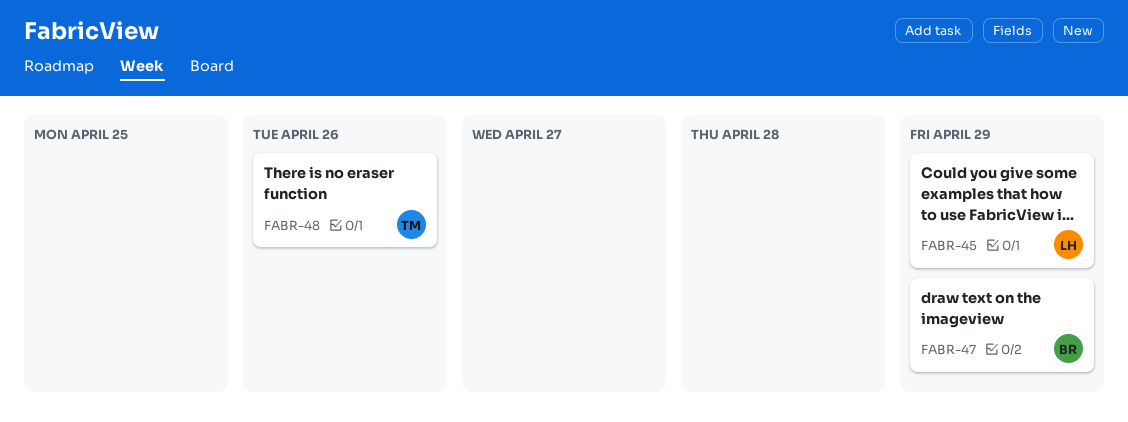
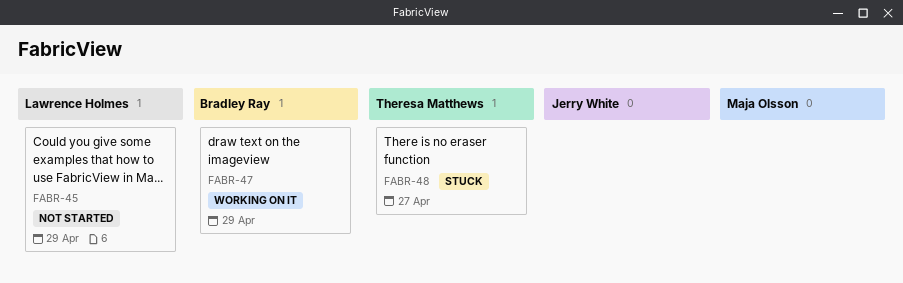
FABR-48, due: Apr 26 -> Apr 27

